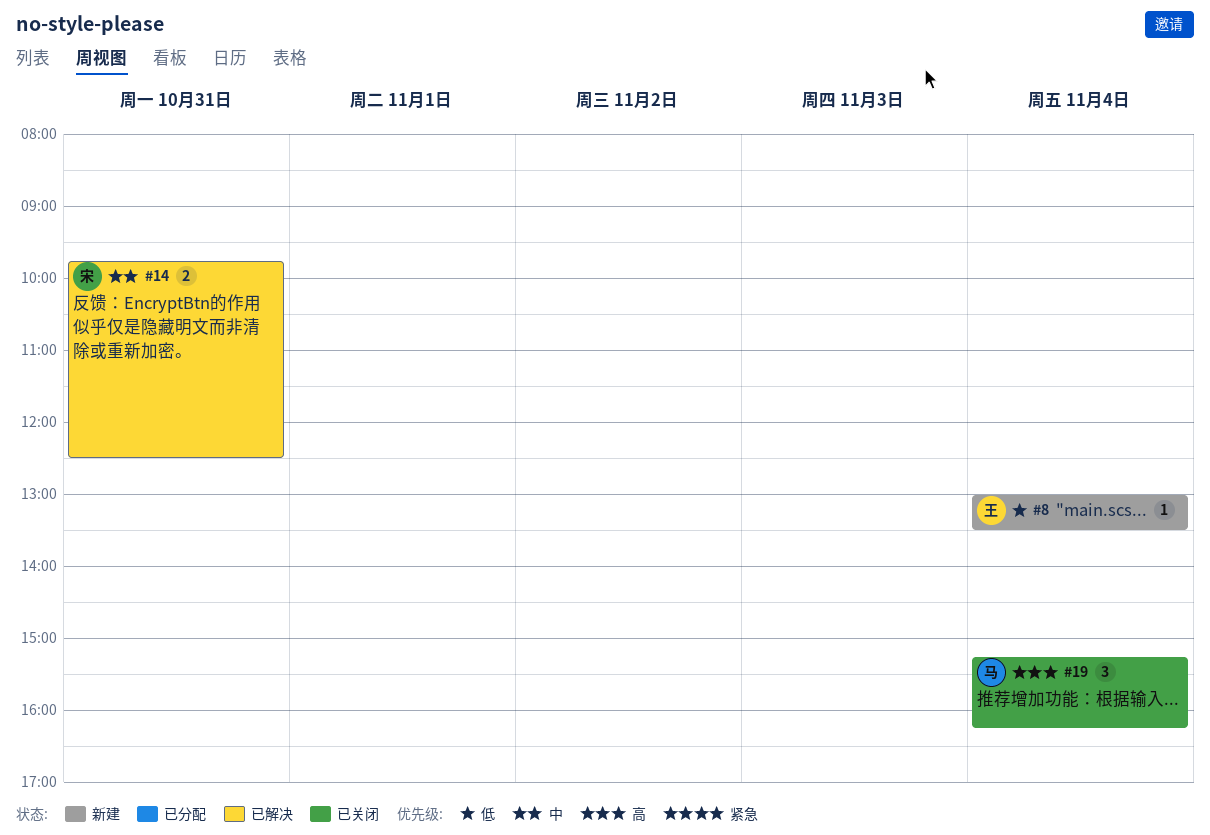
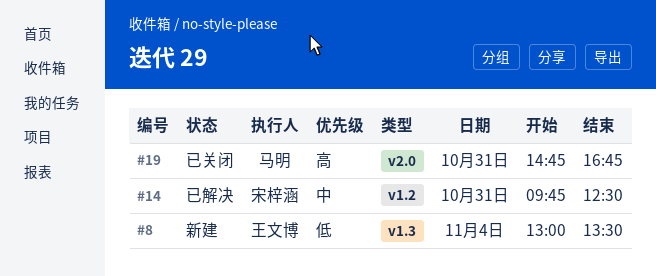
#19, day: Nov 4 -> Oct 31
#19, begins: 15:15 -> 14:45
#19, ends: 16:15 -> 16:45

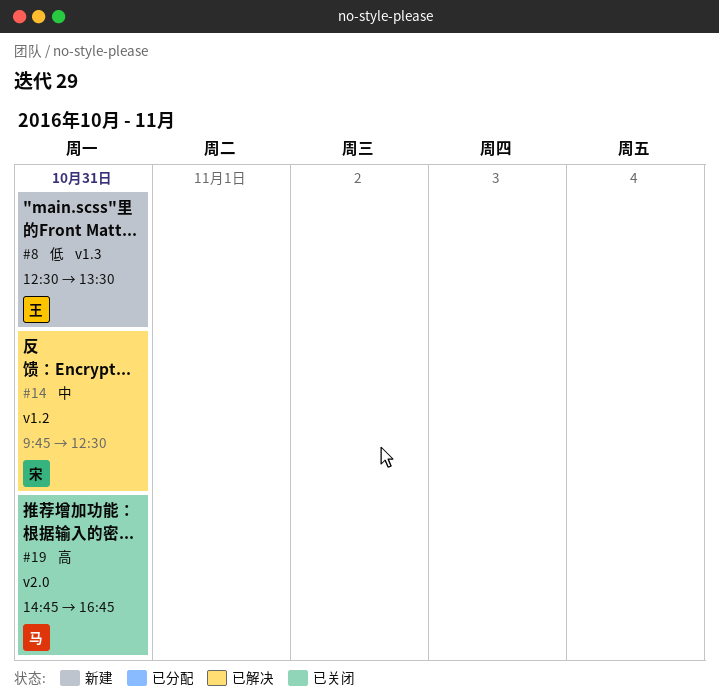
#8, day: Nov 4 -> Oct 31
#8, begins: 13:00 -> 12:30

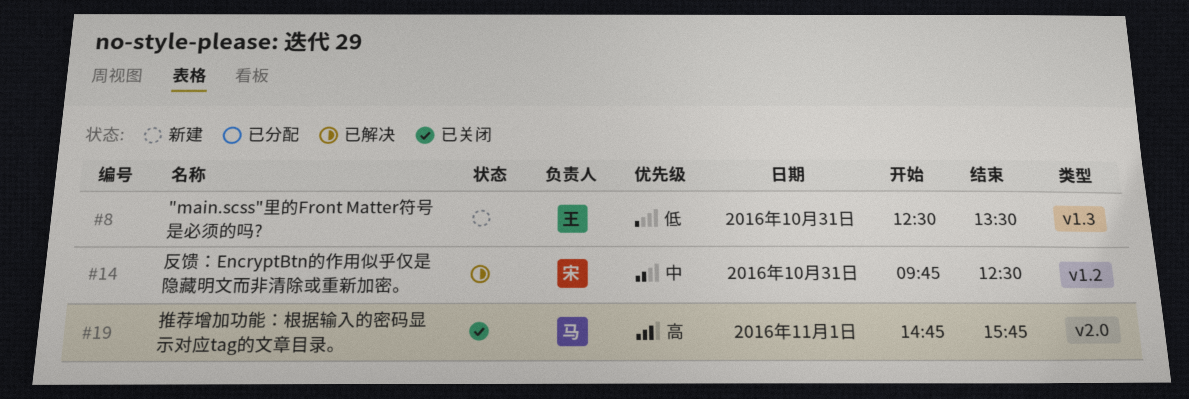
#19, day: Oct 31 -> Nov 1
#19, ends: 16:45 -> 15:45

